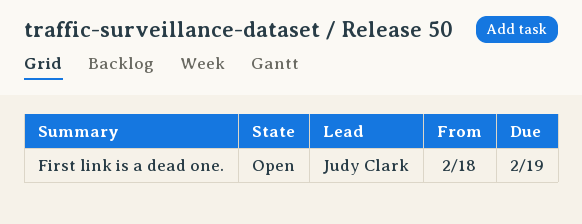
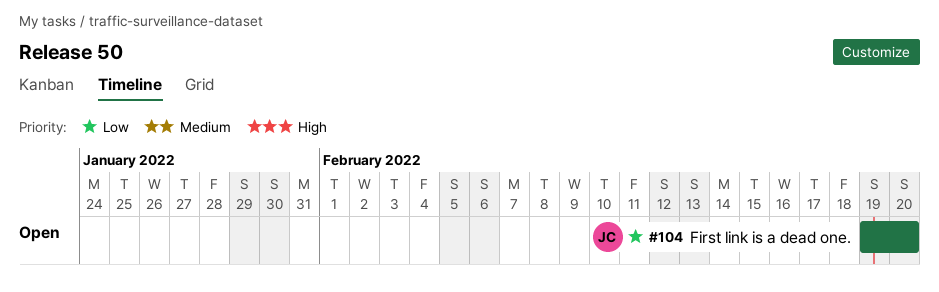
First link is a dead one., start: Feb 18 -> Feb 19
First link is a dead one., due: Feb 19 -> Feb 20

